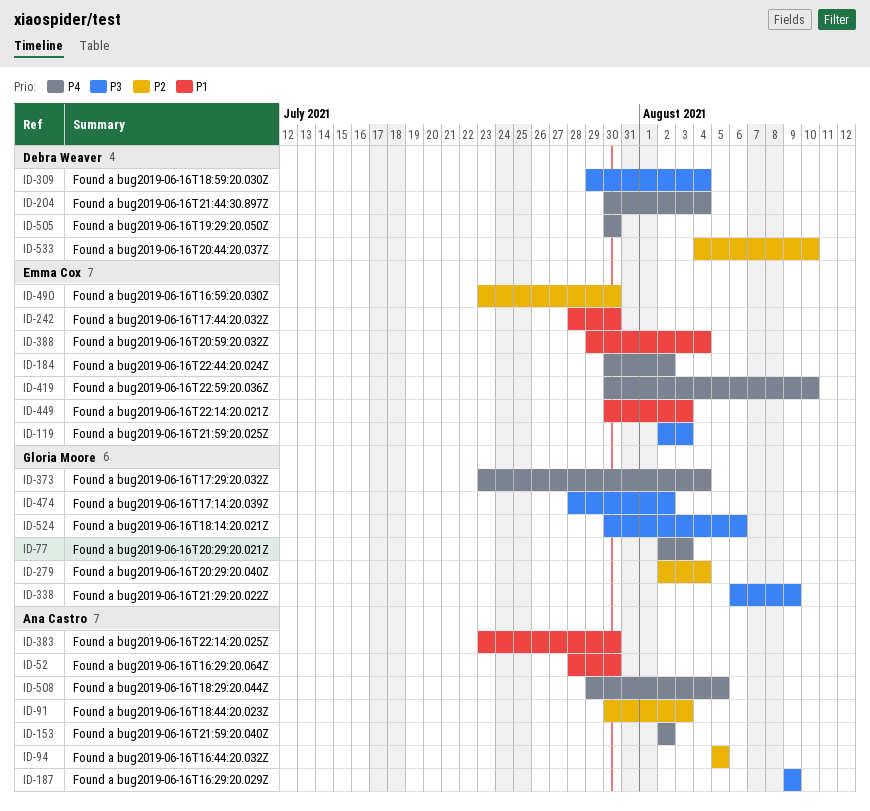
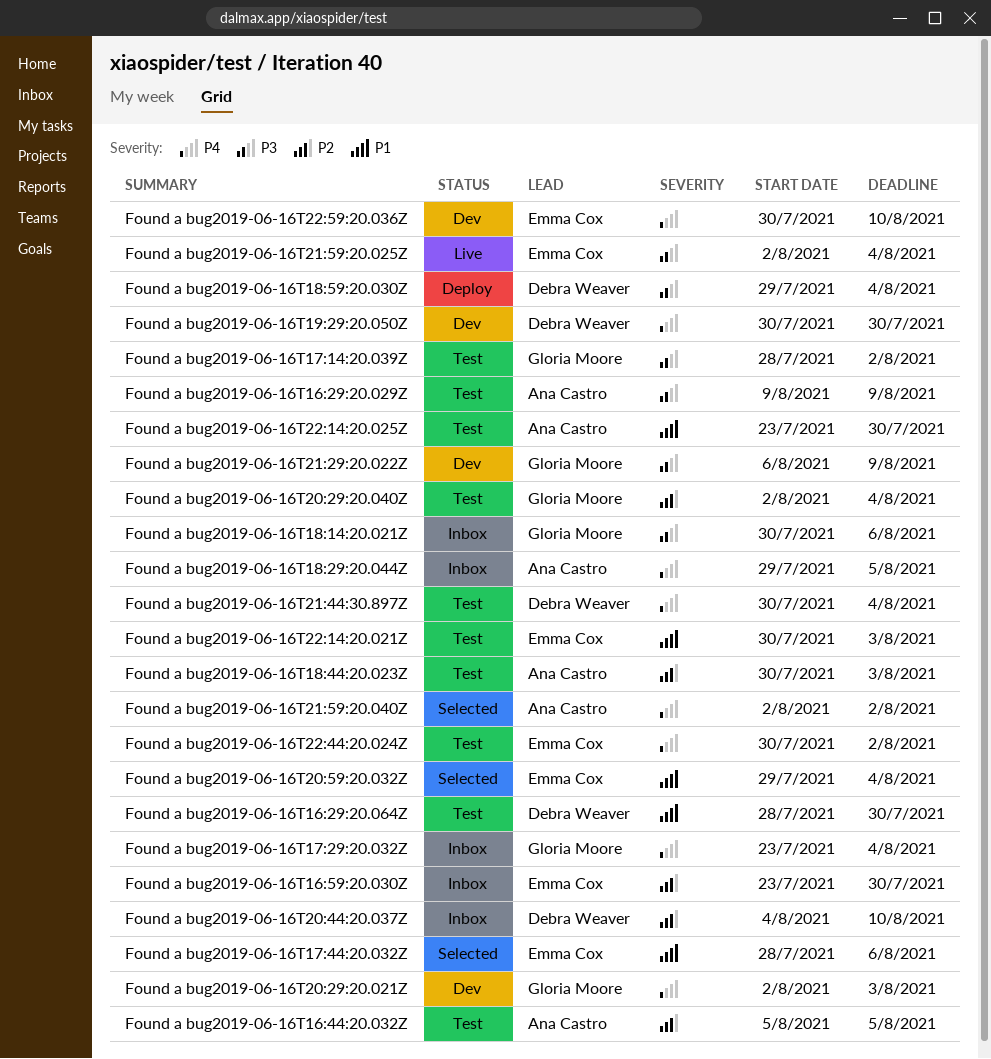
Found a bug2019-06-16T16:29:20.064Z, owner: Ana Castro -> Debra Weaver
Found a bug2019-06-16T17:44:20.032Z, due: Jul 30 -> Aug 6
Found a bug2019-06-16T21:59:20.025Z, due: Aug 3 -> Aug 4

